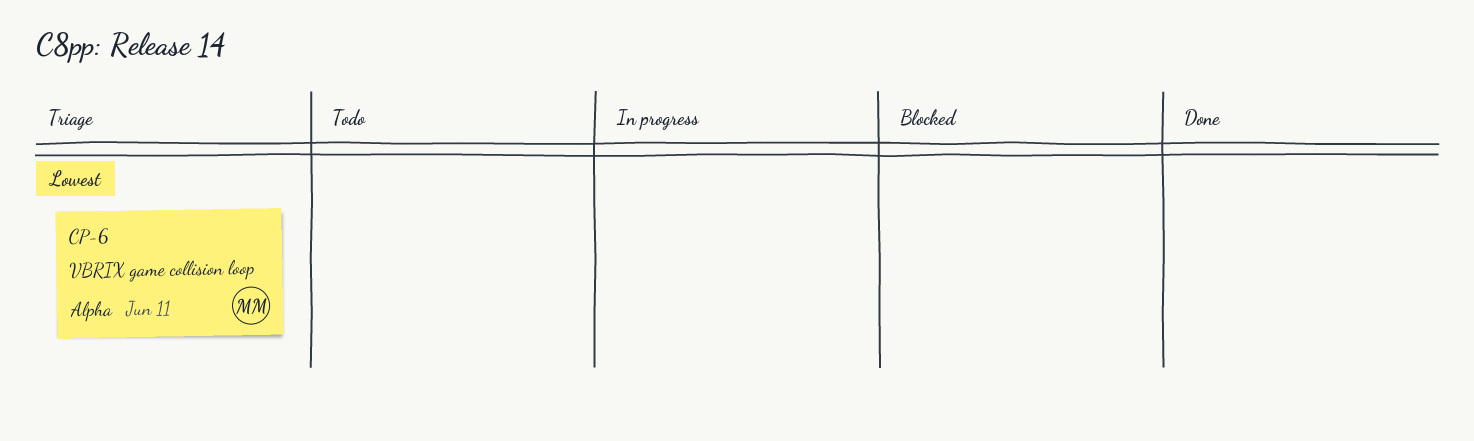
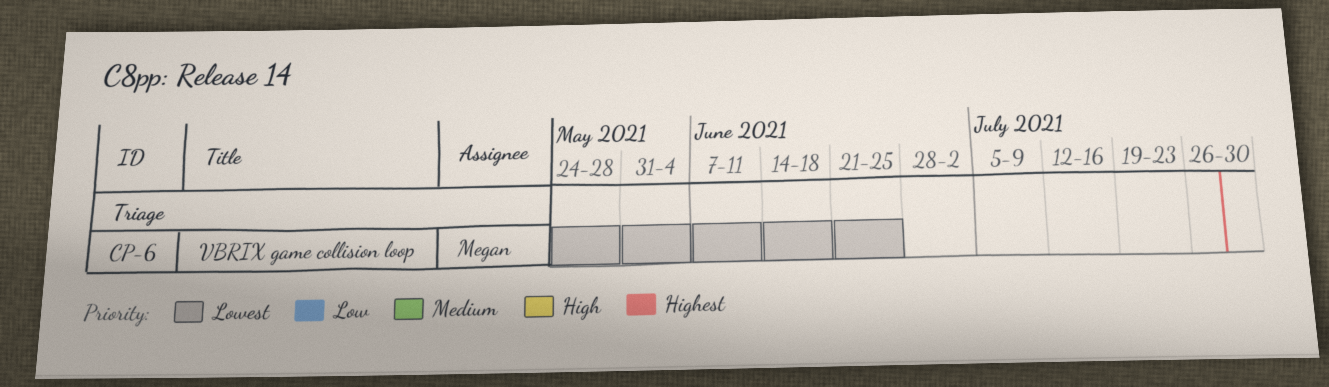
CP-6, due: Jun 11 -> Jun 25

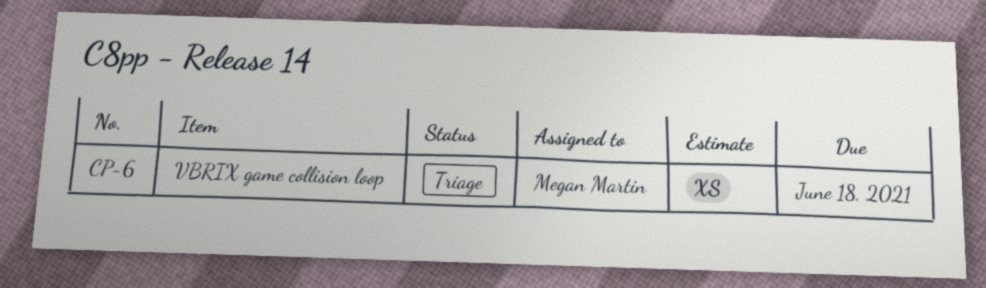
CP-6, due: Jun 25 -> Jun 18

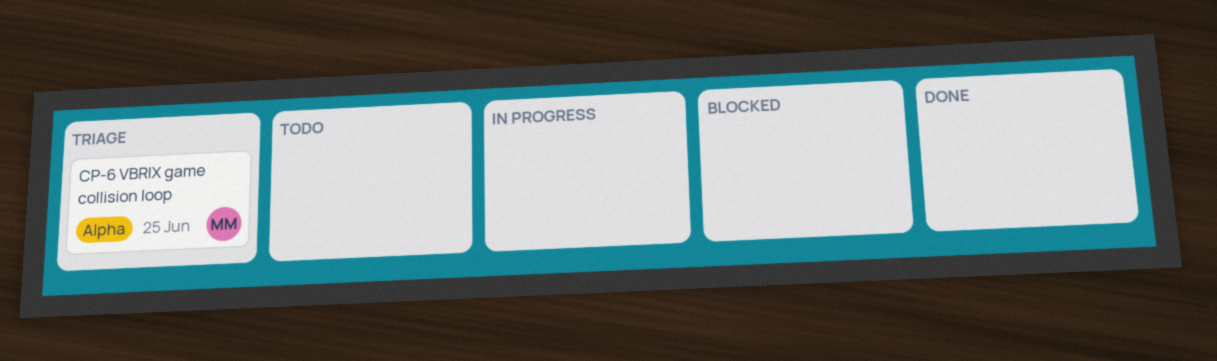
CP-6, due: Jun 18 -> Jun 25

